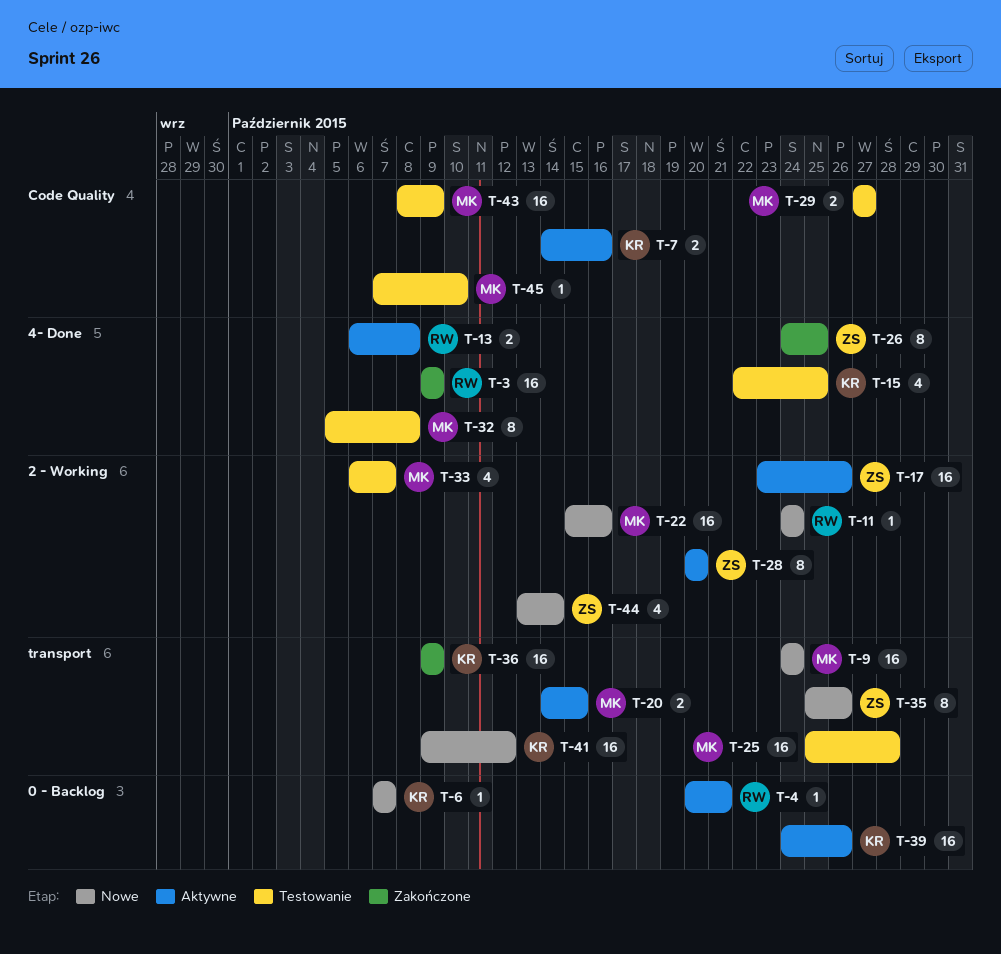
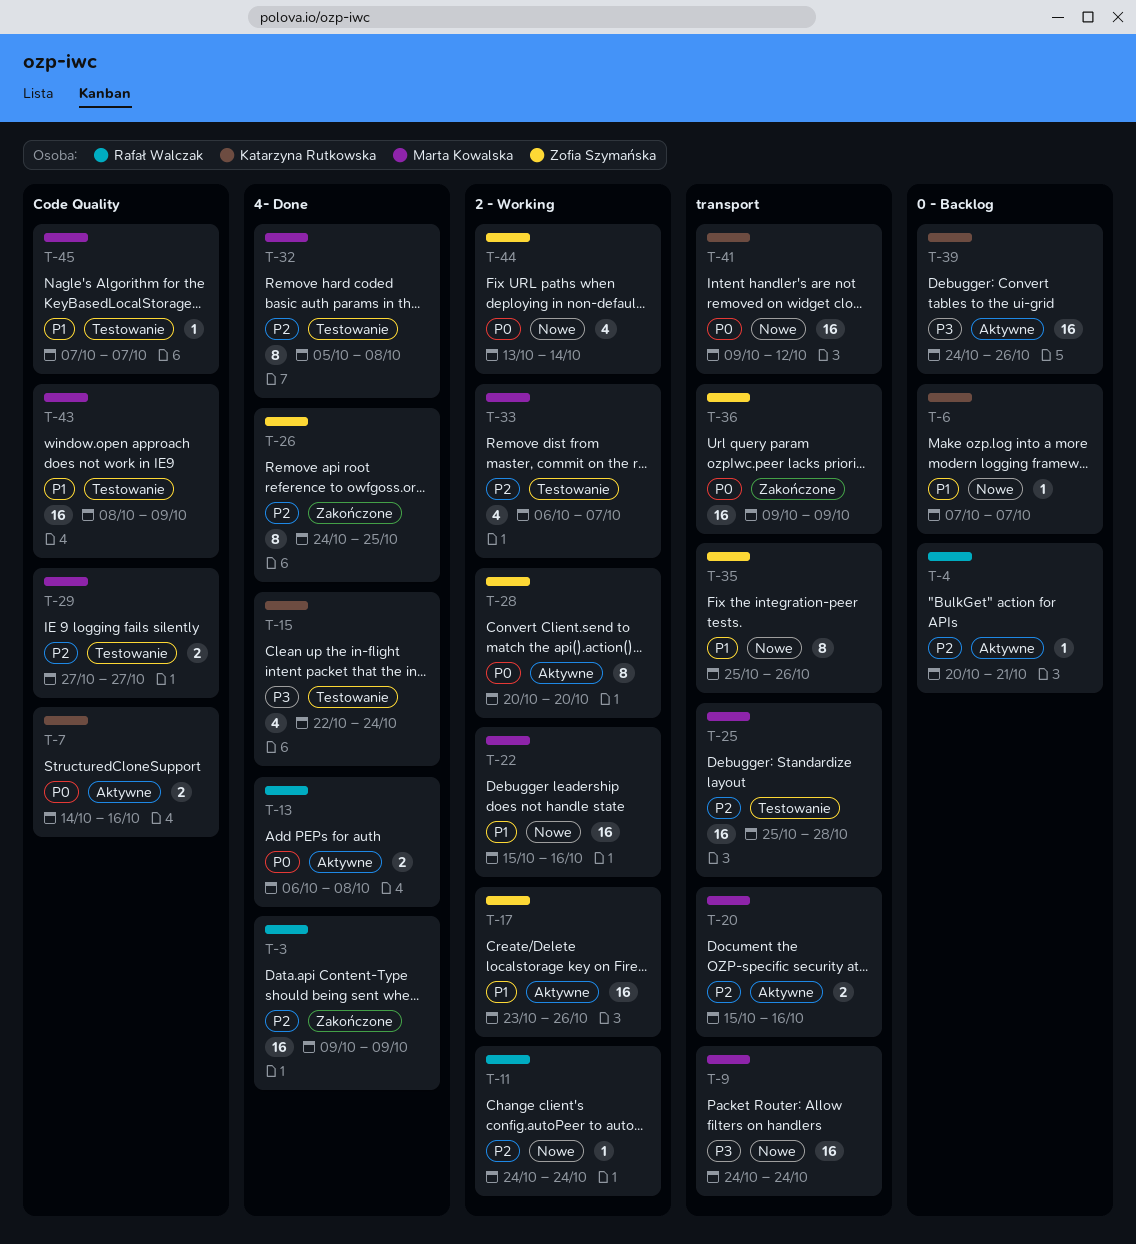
T-15, due: Oct 25 -> Oct 24
T-20, start: Oct 14 -> Oct 15
T-20, due: Oct 15 -> Oct 16
T-36, owner: Katarzyna Rutkowska -> Zofia Szymańska
T-45, due: Oct 10 -> Oct 7

